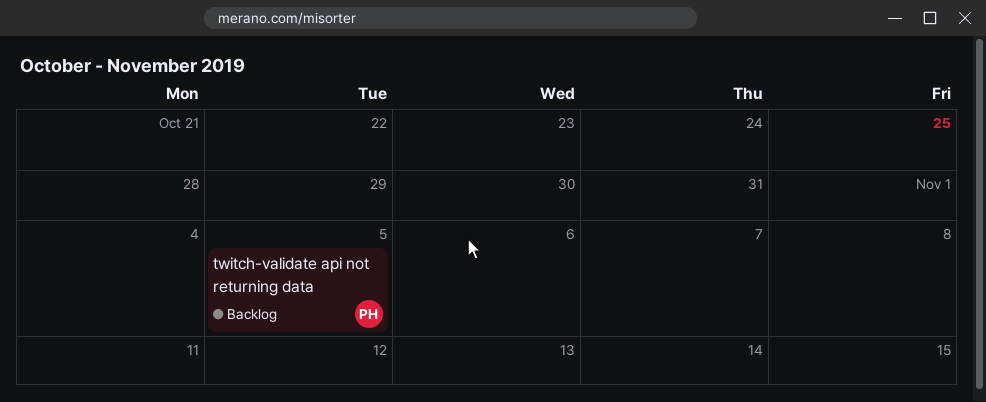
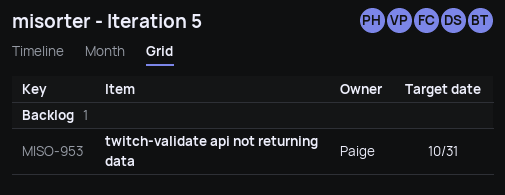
twitch-validate api not returning data, due: Nov 5 -> Oct 31

